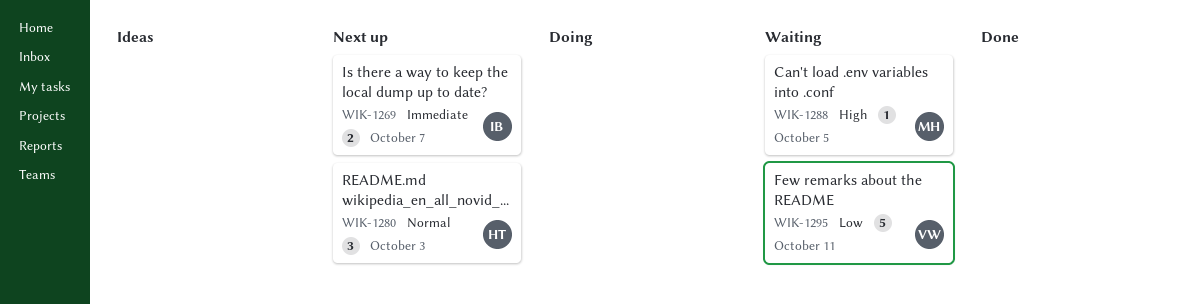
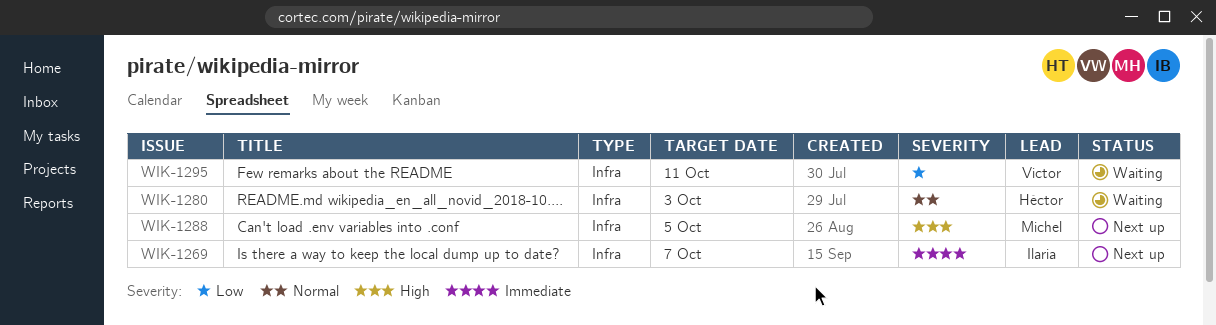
WIK-1280, status: Next up -> Waiting
WIK-1288, status: Waiting -> Next up

